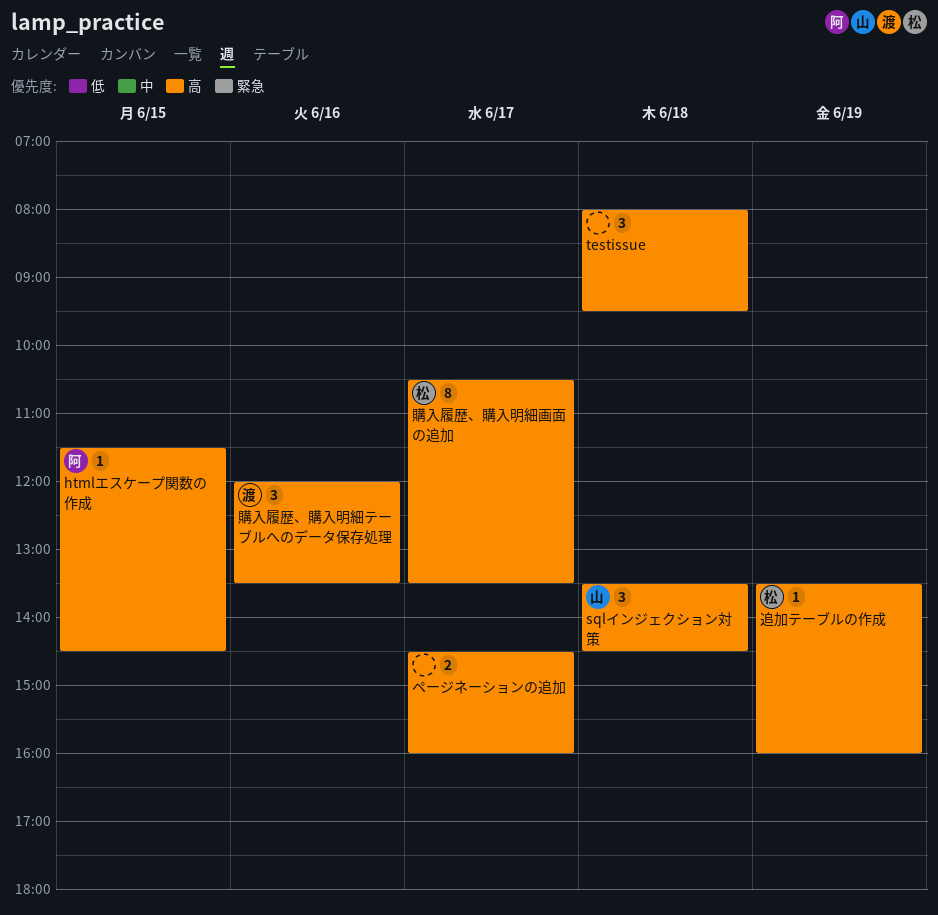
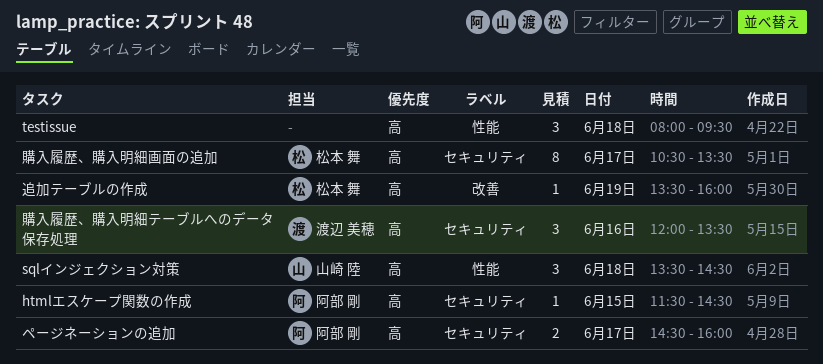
ページネーションの追加, owner: none -> 阿部 剛

